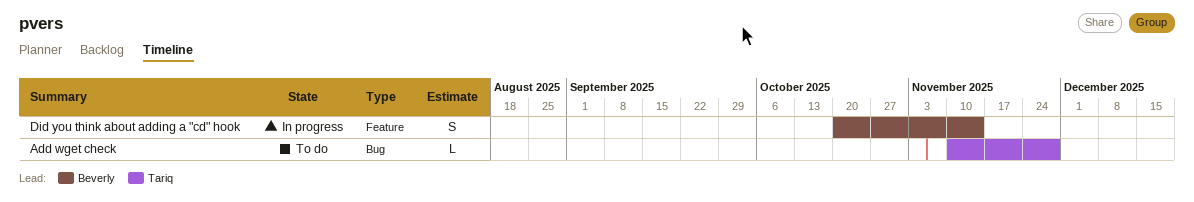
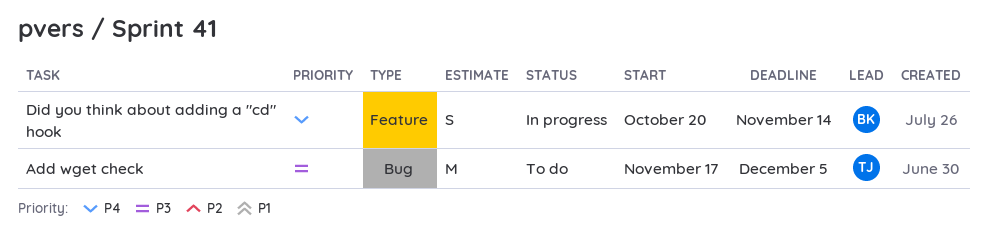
Add wget check, estimate: L -> M
Add wget check, start: Nov 10 -> Nov 17
Add wget check, due: Nov 28 -> Dec 5

